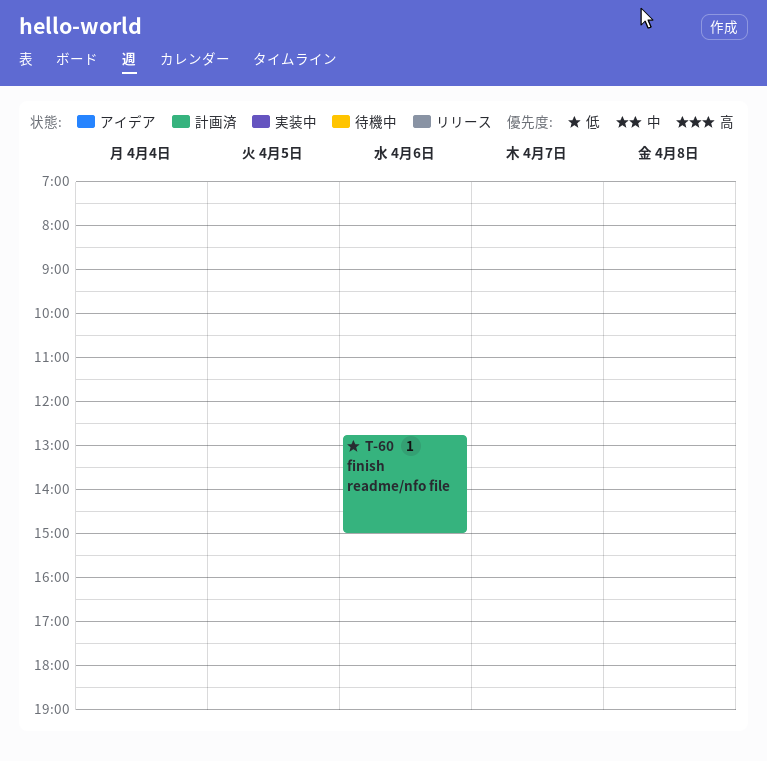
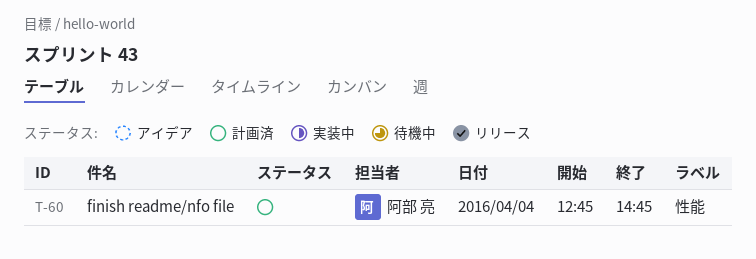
T-60, day: Apr 6 -> Apr 4
T-60, ends: 15:00 -> 14:45

